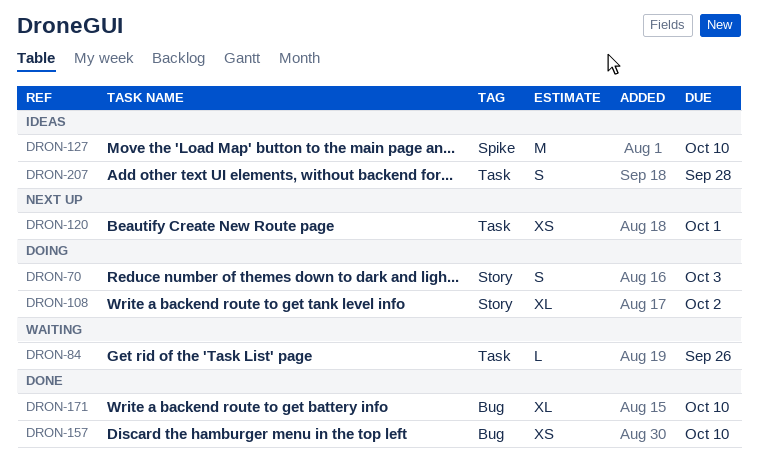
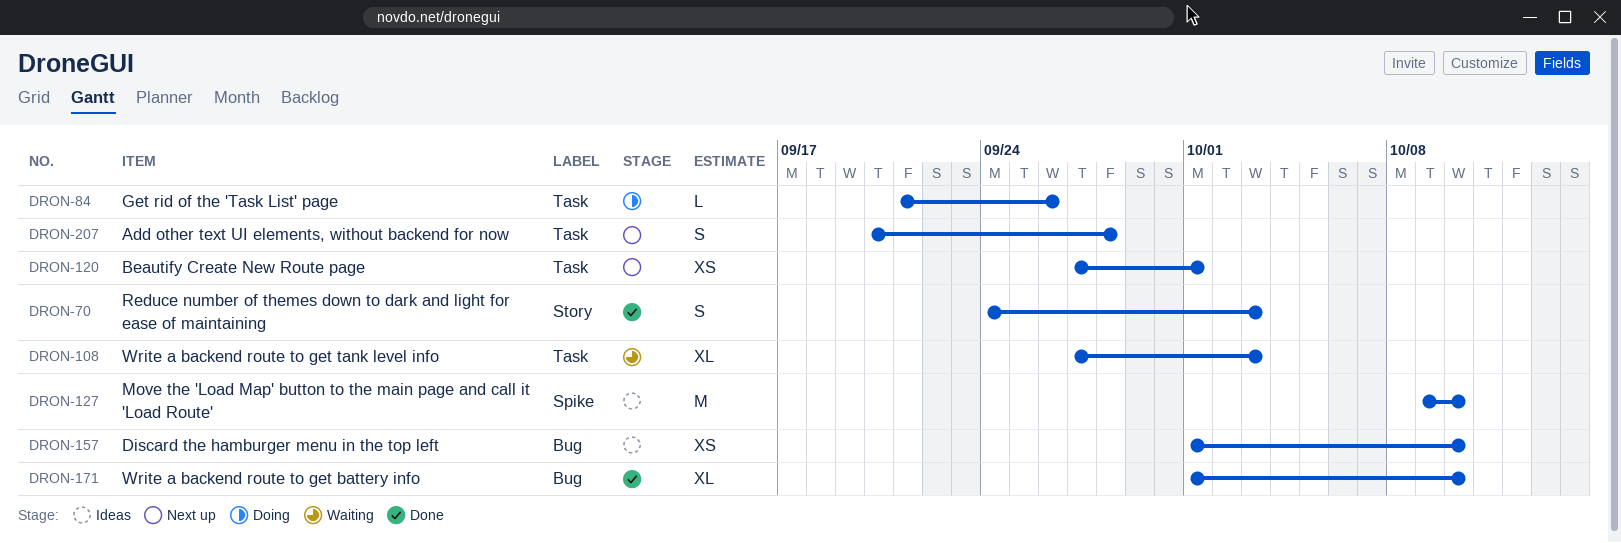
DRON-70, status: Doing -> Done
DRON-84, status: Waiting -> Doing
DRON-108, status: Doing -> Waiting
DRON-108, label: Story -> Task
DRON-108, due: Oct 2 -> Oct 3
DRON-157, status: Done -> Ideas
DRON-207, status: Ideas -> Next up

